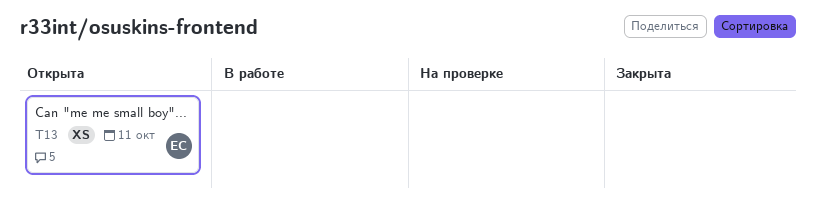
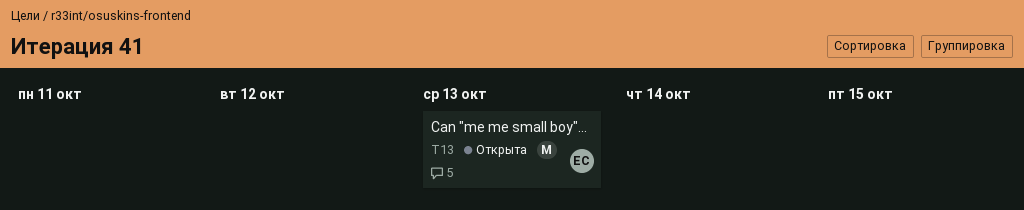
T13, estimate: XS -> M
T13, due: Oct 11 -> Oct 13

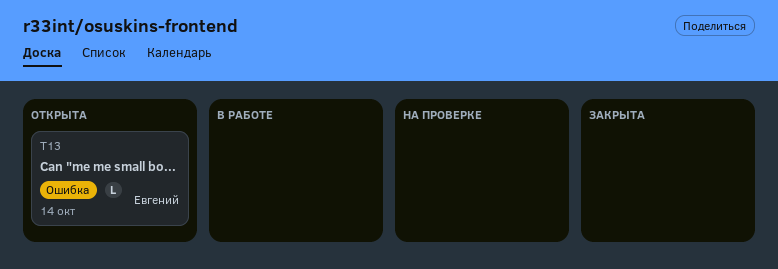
T13, estimate: M -> L
T13, due: Oct 13 -> Oct 14

